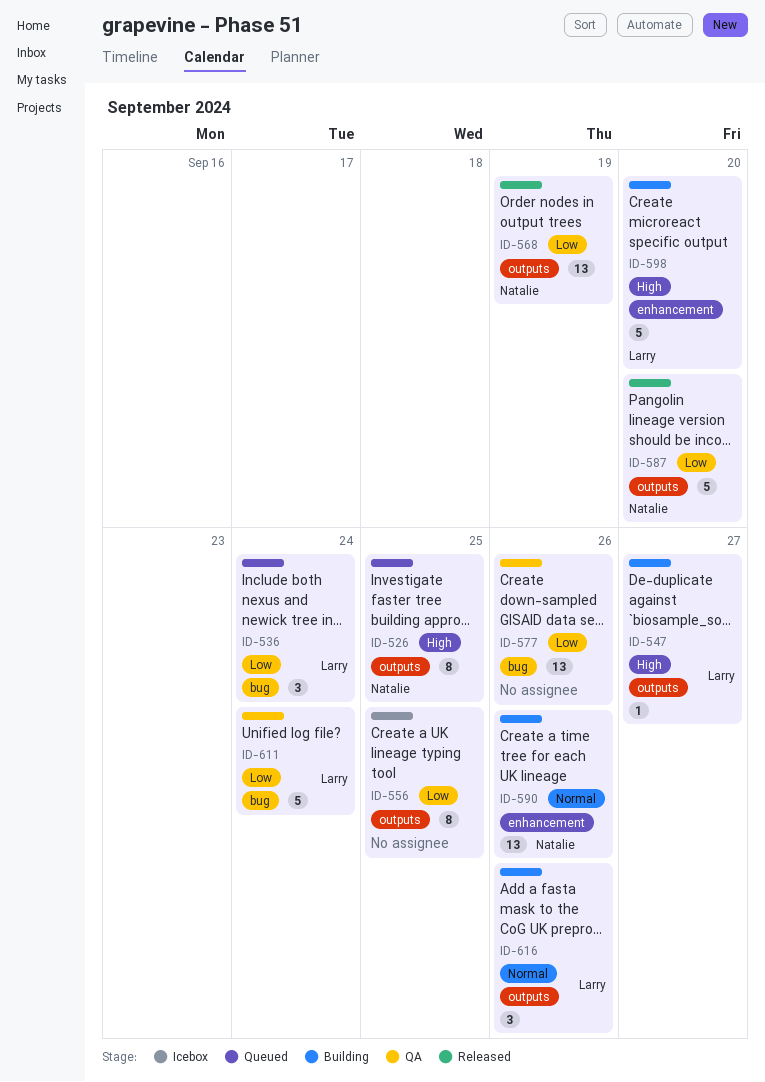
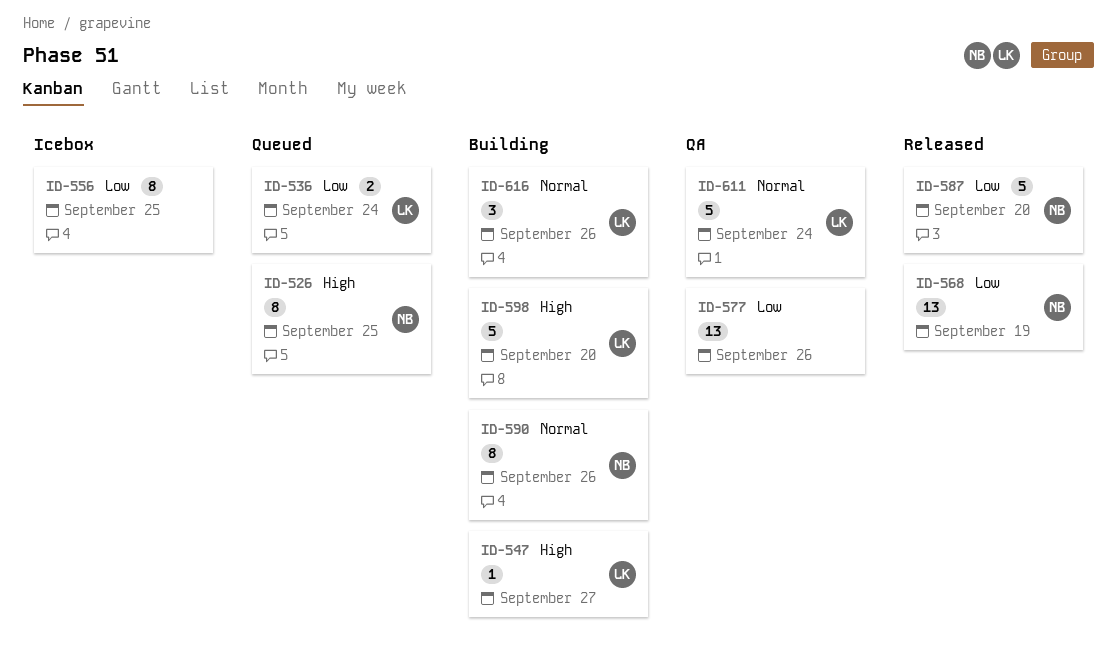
ID-536, estimate: 3 -> 2
ID-590, estimate: 13 -> 8
ID-611, priority: Low -> Normal

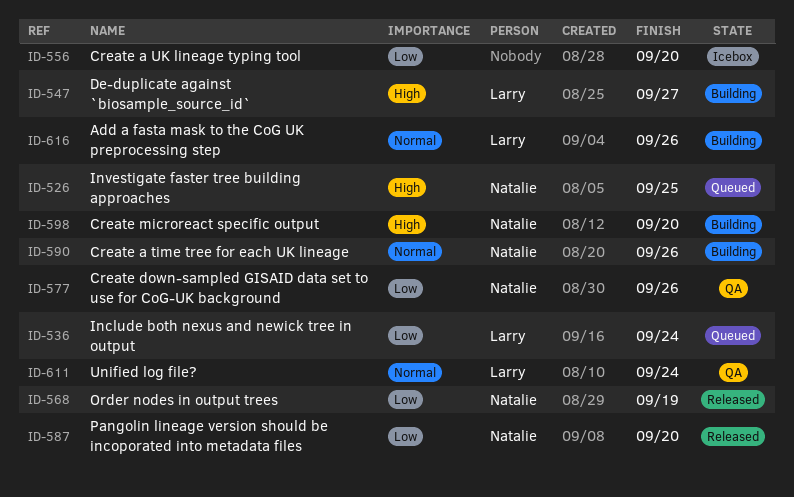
ID-556, due: Sep 25 -> Sep 20
ID-577, owner: none -> Natalie
ID-598, owner: Larry -> Natalie

